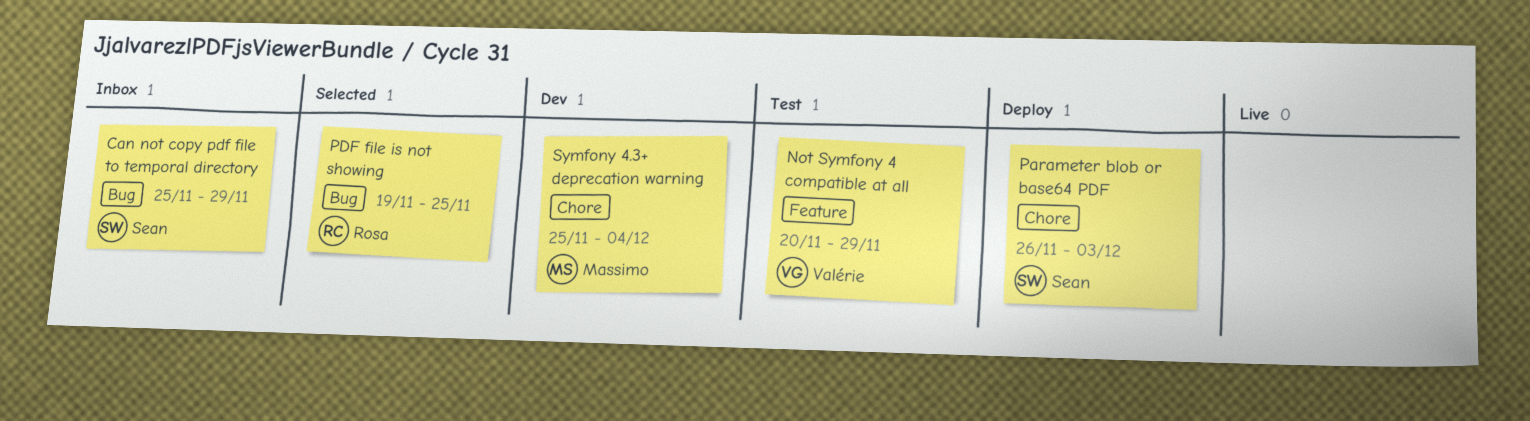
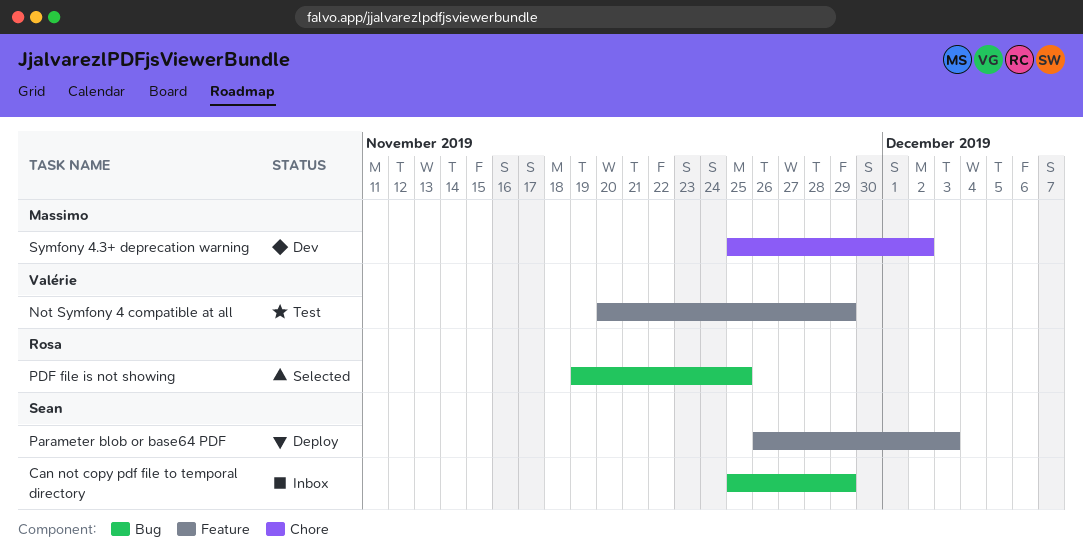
Parameter blob or base64 PDF, label: Chore -> Feature
Symfony 4.3+ deprecation warning, due: Dec 4 -> Dec 2

